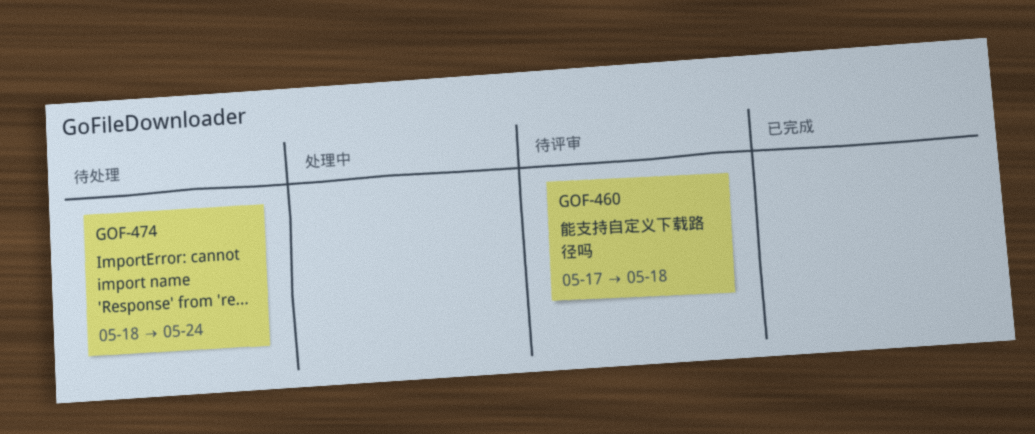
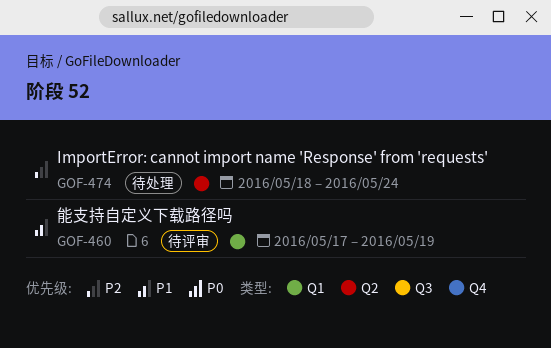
GOF-460, due: May 18 -> May 19

